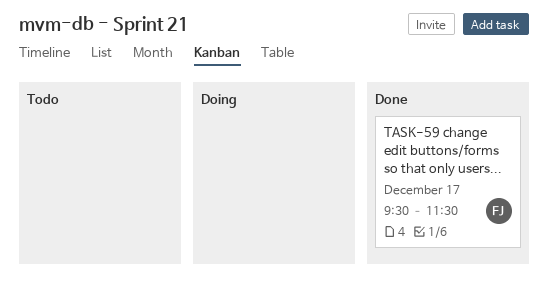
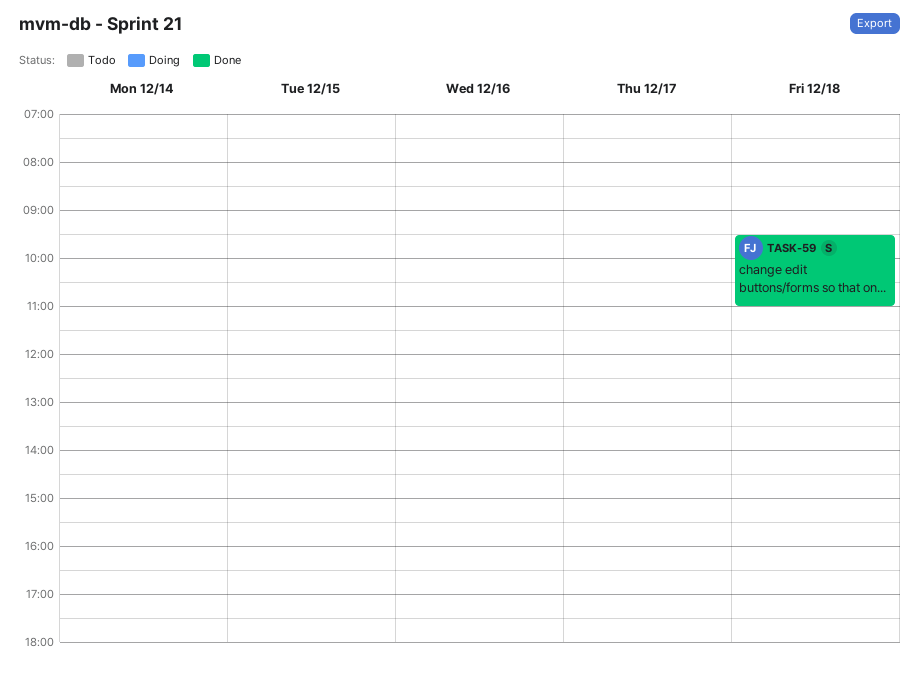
TASK-59, day: Dec 17 -> Dec 18
TASK-59, ends: 11:30 -> 11:00

